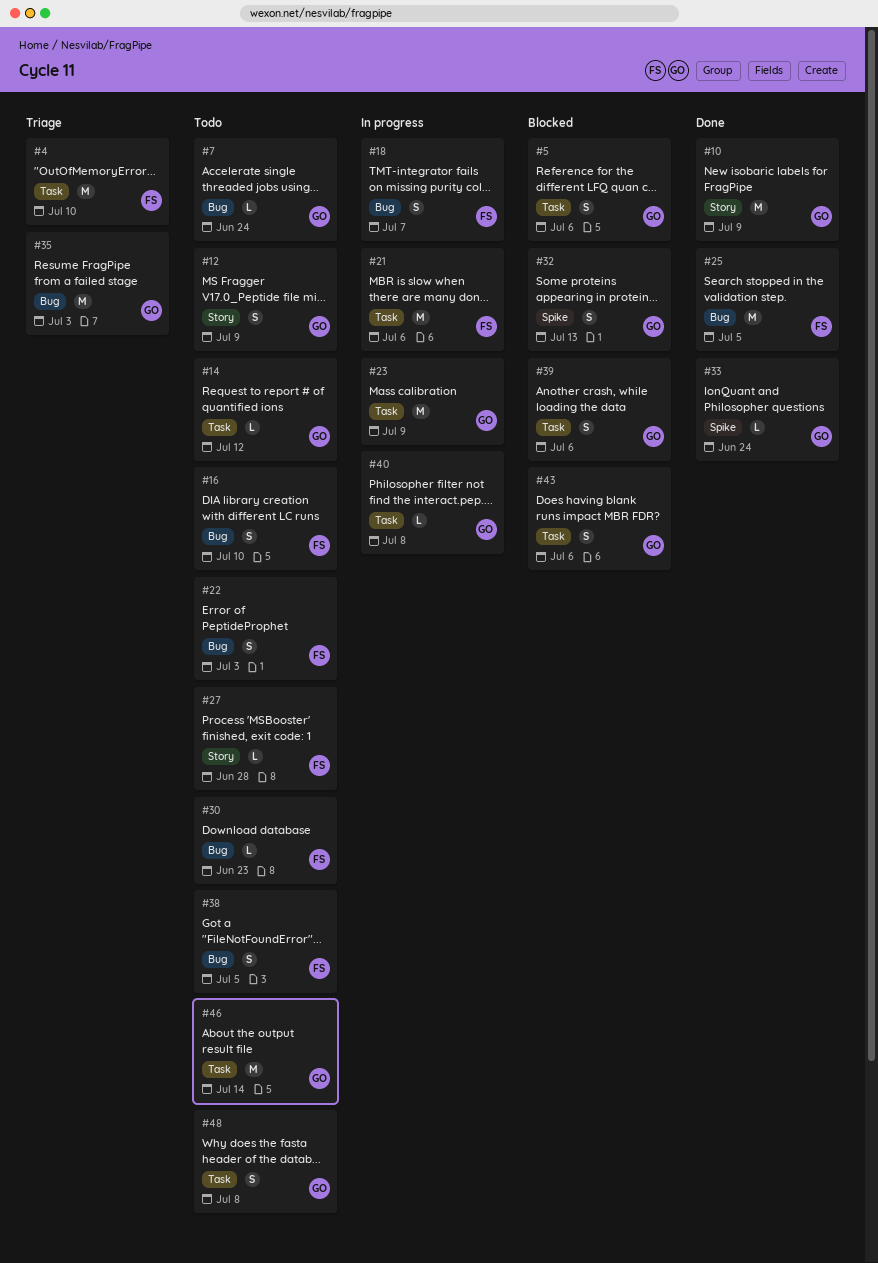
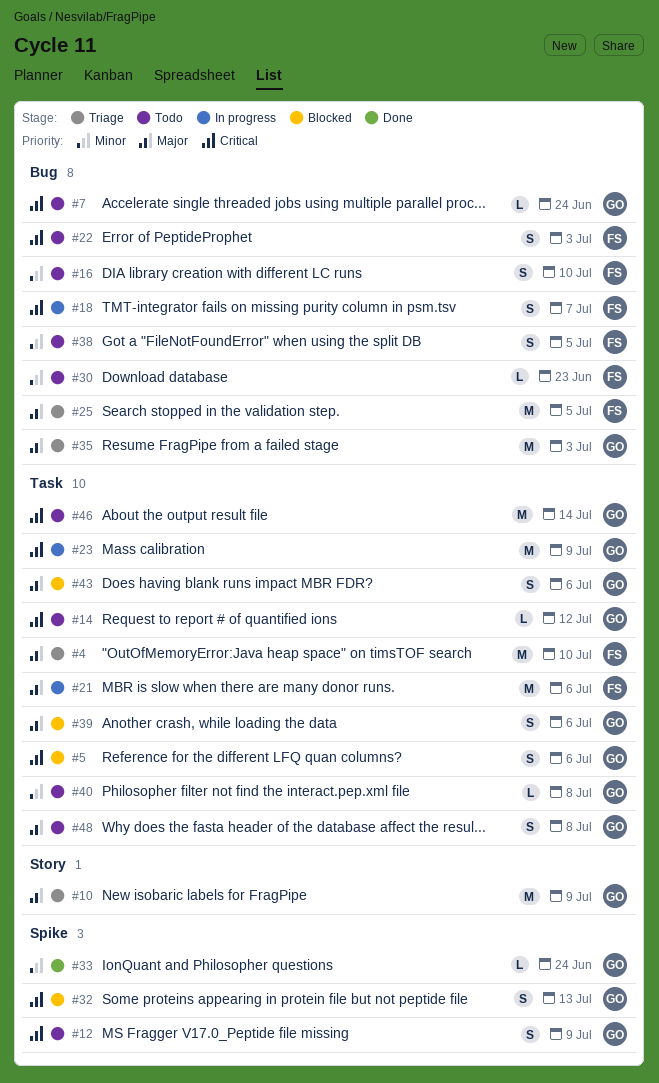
#10, status: Done -> Triage
#12, label: Story -> Spike
#25, status: Done -> Triage
#27: present -> none
#40, status: In progress -> Todo

